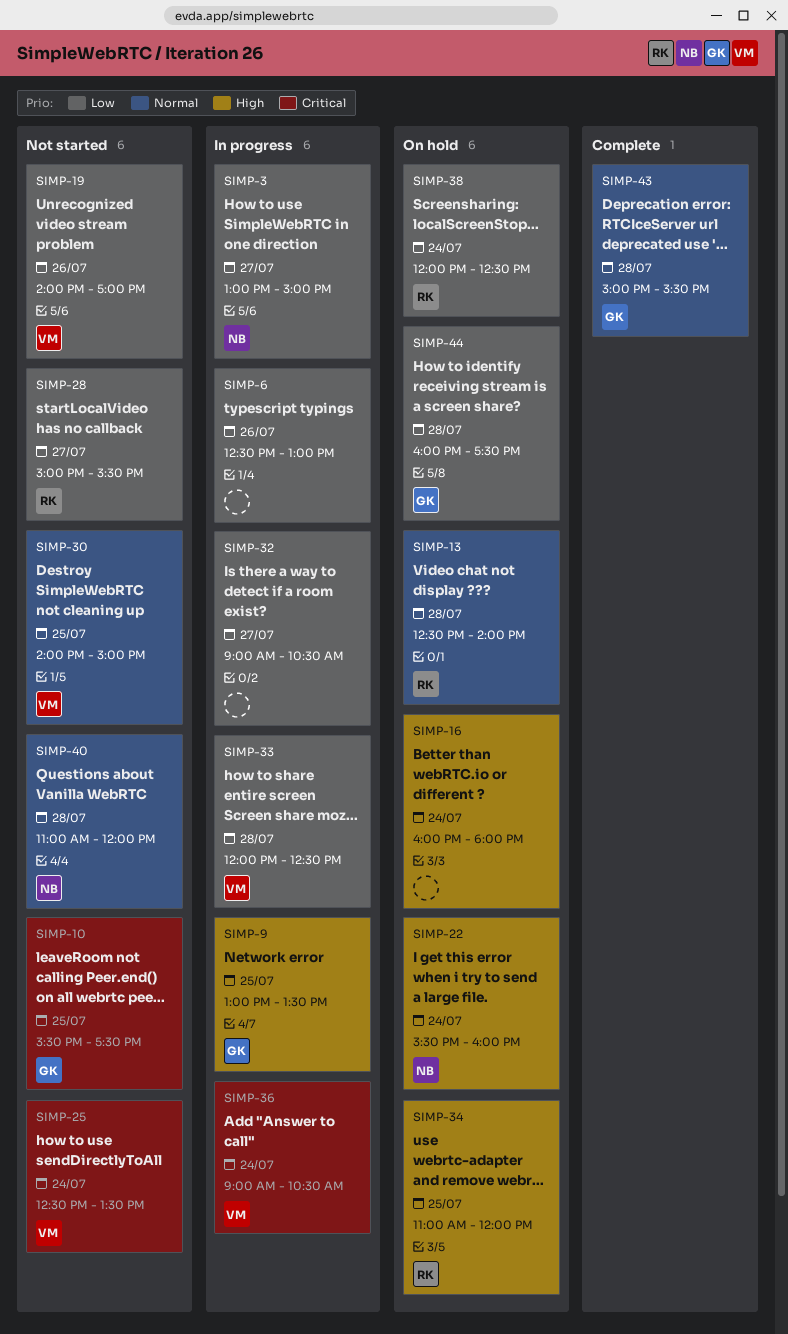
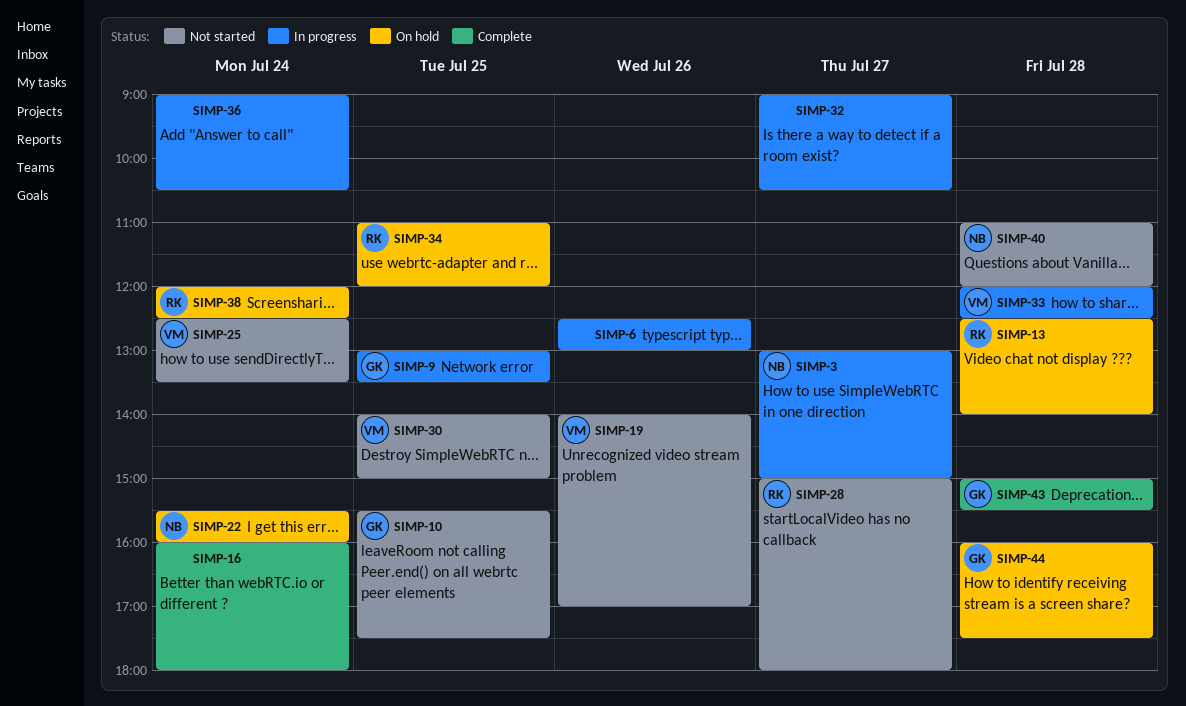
SIMP-16, status: On hold -> Complete
SIMP-28, ends: 15:30 -> 18:00
SIMP-36, owner: VM -> none

